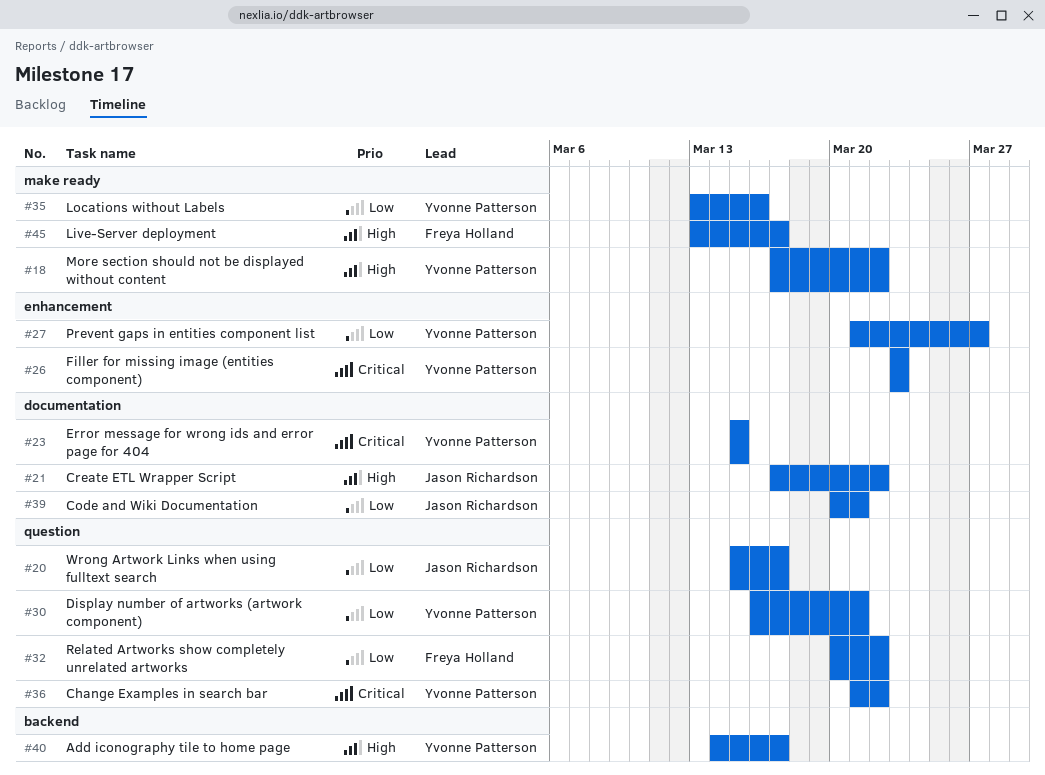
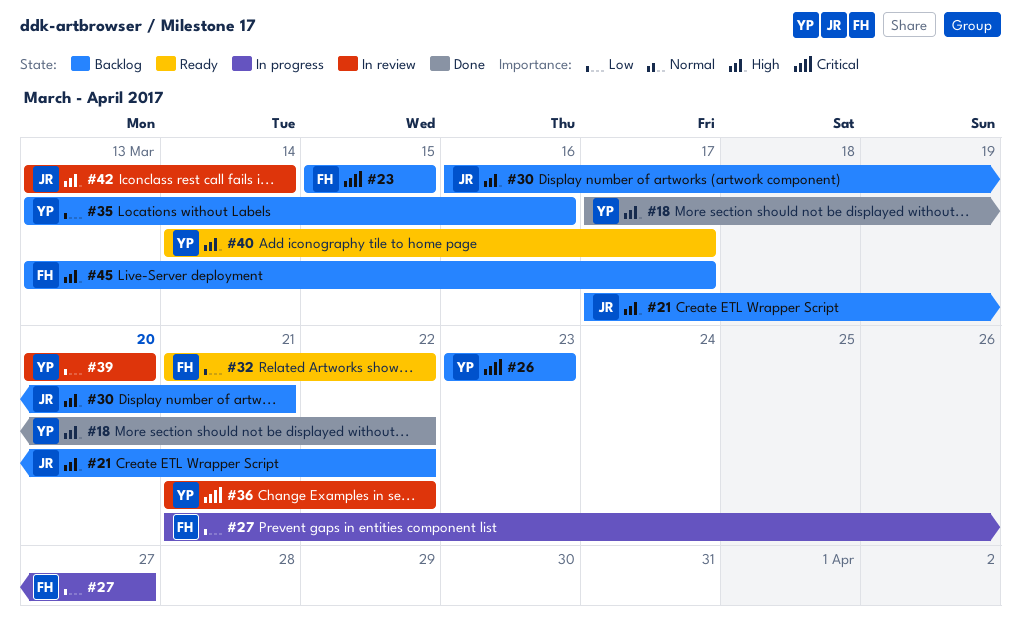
#20: present -> none
#23, owner: Yvonne Patterson -> Freya Holland
#27, owner: Yvonne Patterson -> Freya Holland
#30, owner: Yvonne Patterson -> Jason Richardson
#30, priority: Low -> High
#32, start: Mar 20 -> Mar 21
#39, owner: Jason Richardson -> Yvonne Patterson
#39, due: Mar 21 -> Mar 20
#42: none -> present

